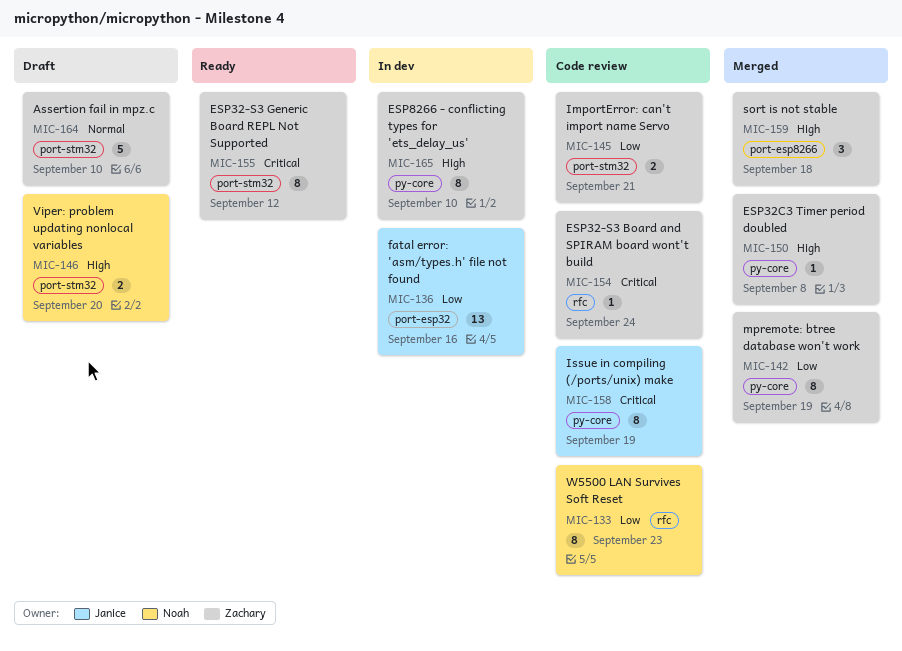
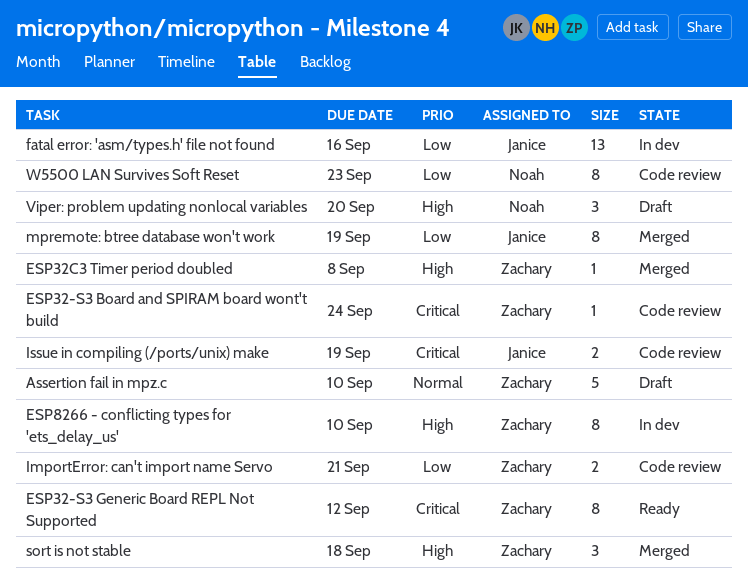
Issue in compiling (/ports/unix) make, estimate: 8 -> 2
mpremote: btree database won't work, owner: Zachary -> Janice
Viper: problem updating nonlocal variables, estimate: 2 -> 3

